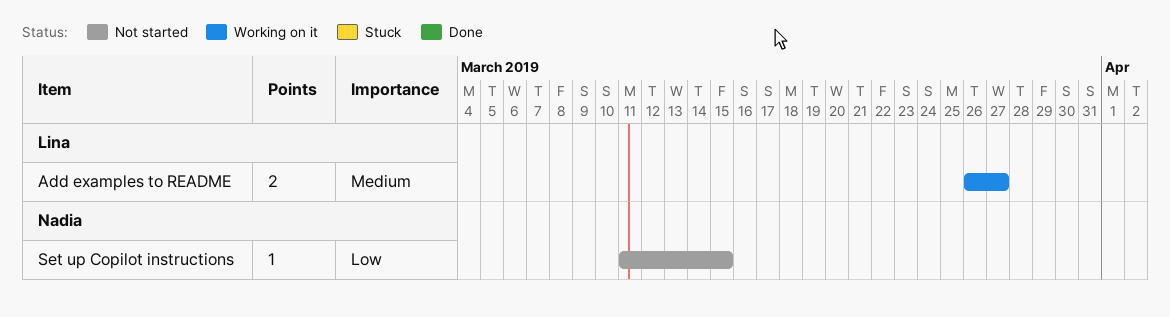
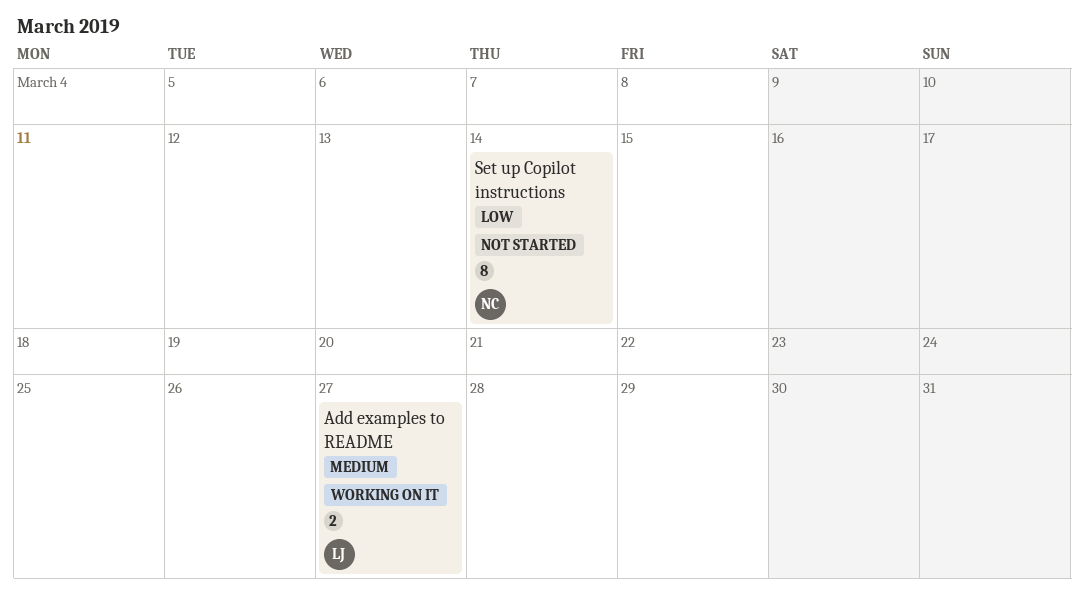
Set up Copilot instructions, estimate: 1 -> 8
Set up Copilot instructions, due: Mar 15 -> Mar 14

